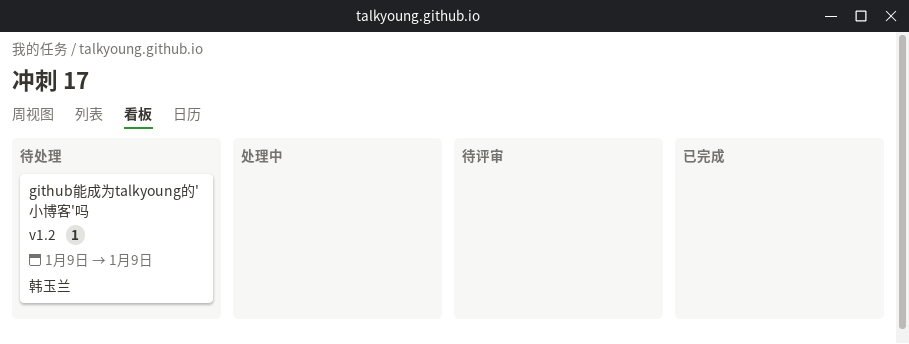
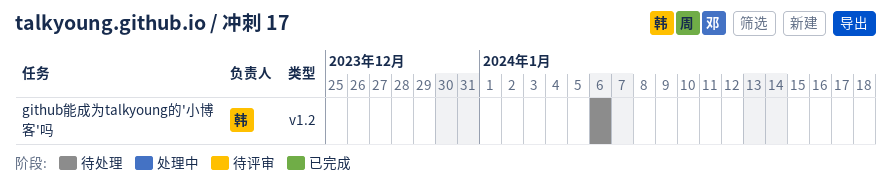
github能成为talkyoung的'小博客'吗, start: Jan 9 -> Jan 6
github能成为talkyoung的'小博客'吗, due: Jan 9 -> Jan 6

